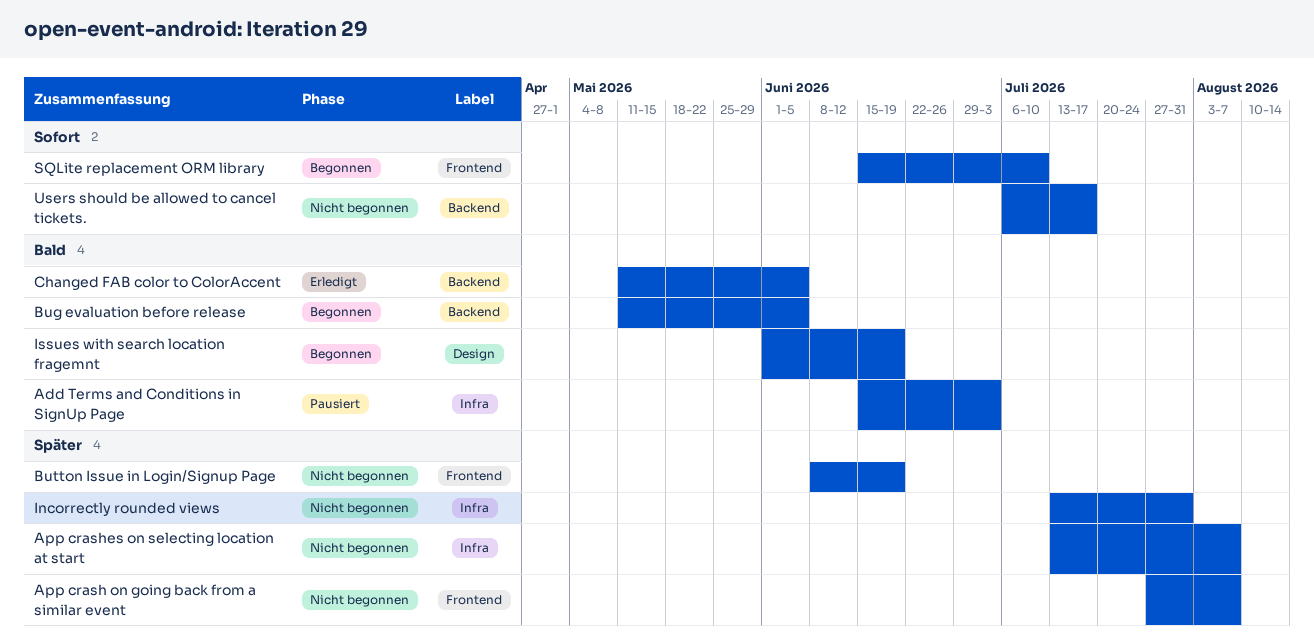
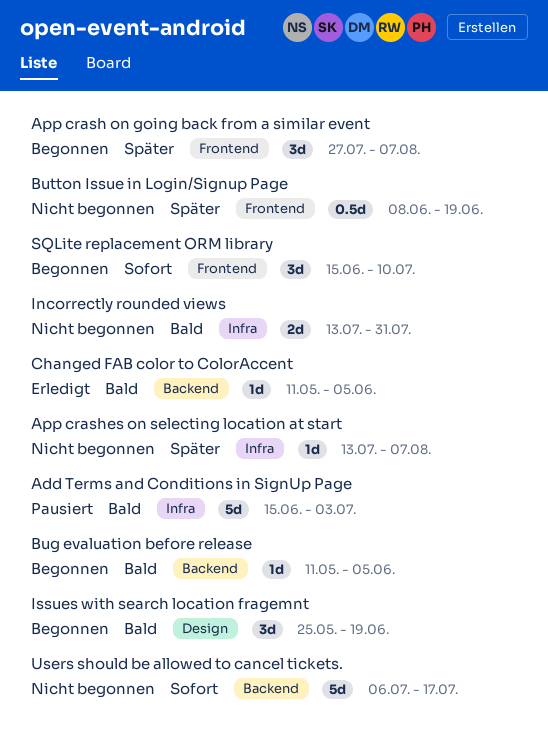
App crash on going back from a similar event, status: Nicht begonnen -> Begonnen
Incorrectly rounded views, priority: Später -> Bald
Issues with search location fragemnt, start: Jun 1 -> May 25

